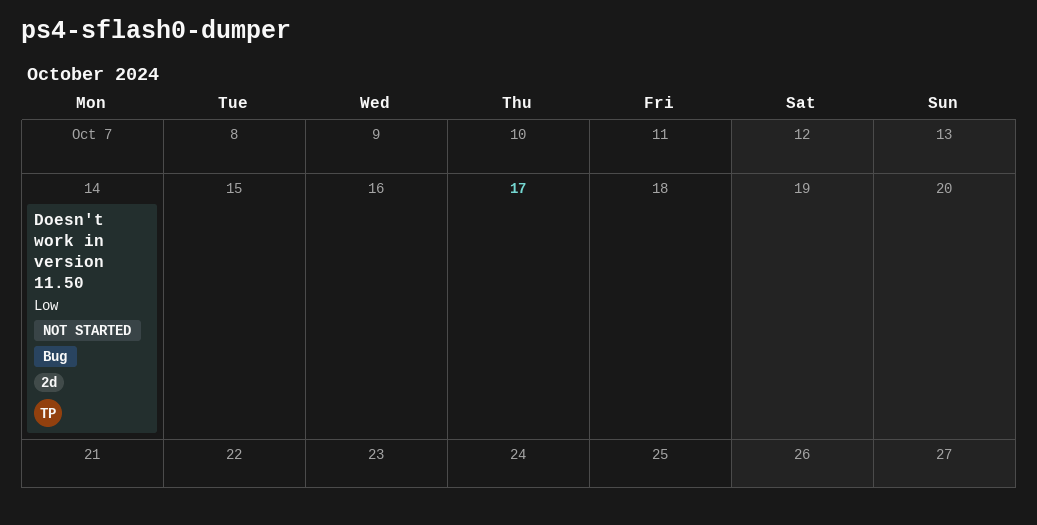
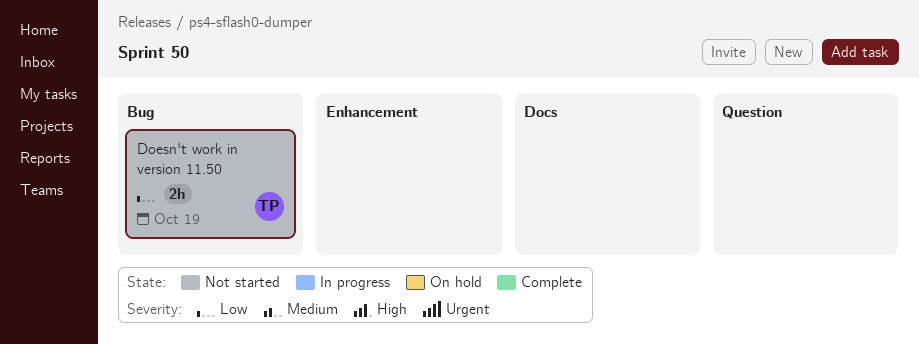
Doesn't work in version 11.50, estimate: 2d -> 2h
Doesn't work in version 11.50, due: Oct 14 -> Oct 19

